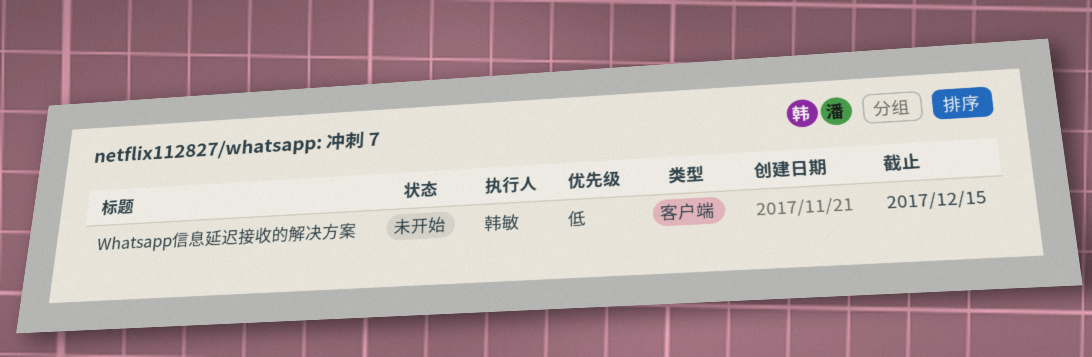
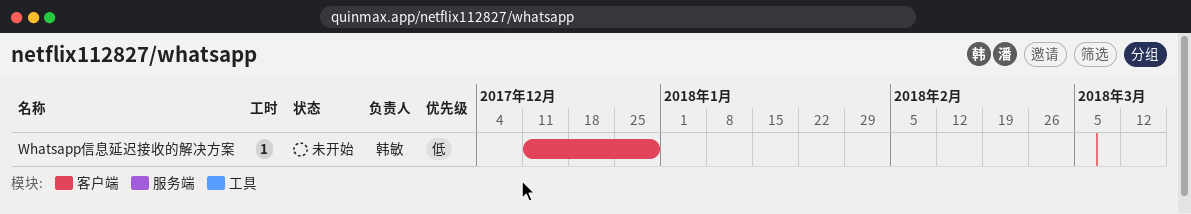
Whatsapp信息延迟接收的解决方案, due: Dec 15 -> Dec 29

